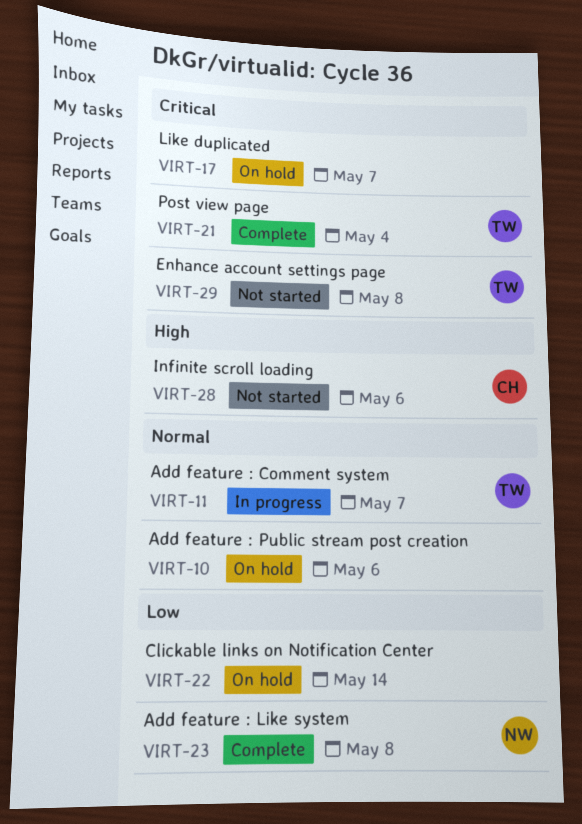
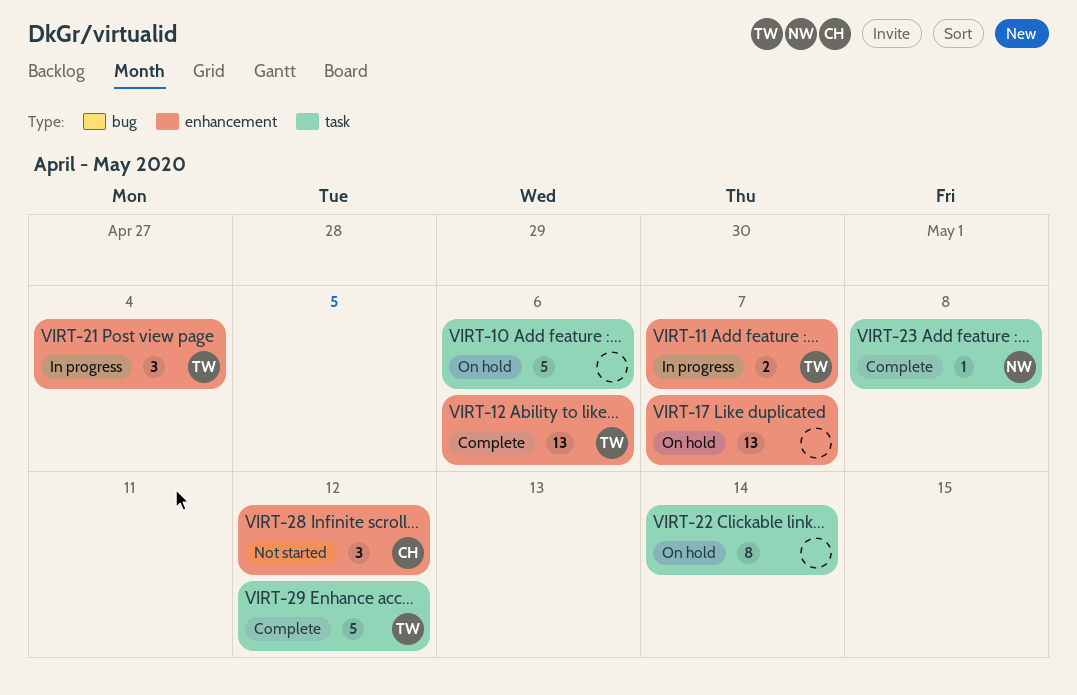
VIRT-12: none -> present
VIRT-21, status: Complete -> In progress
VIRT-28, due: May 6 -> May 12
VIRT-29, status: Not started -> Complete
VIRT-29, due: May 8 -> May 12

